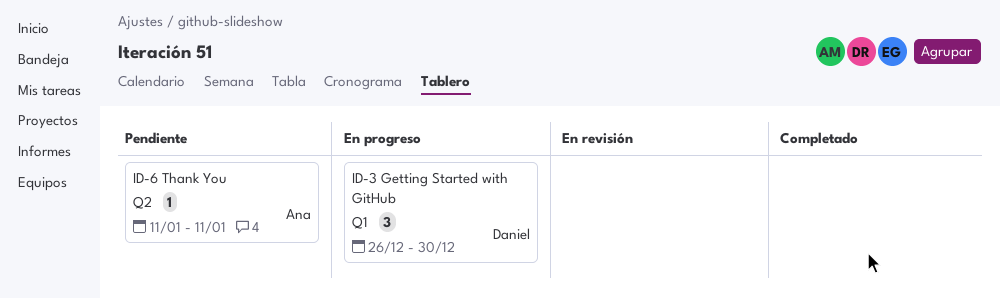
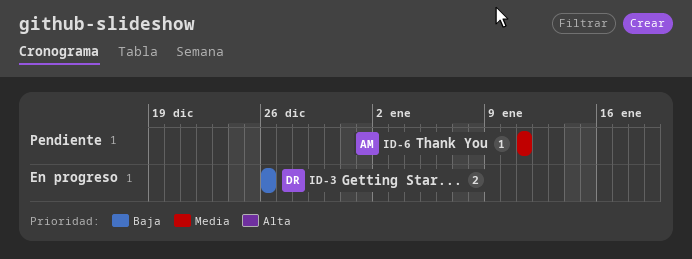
ID-3, estimate: 3 -> 2
ID-3, due: Dec 30 -> Dec 26

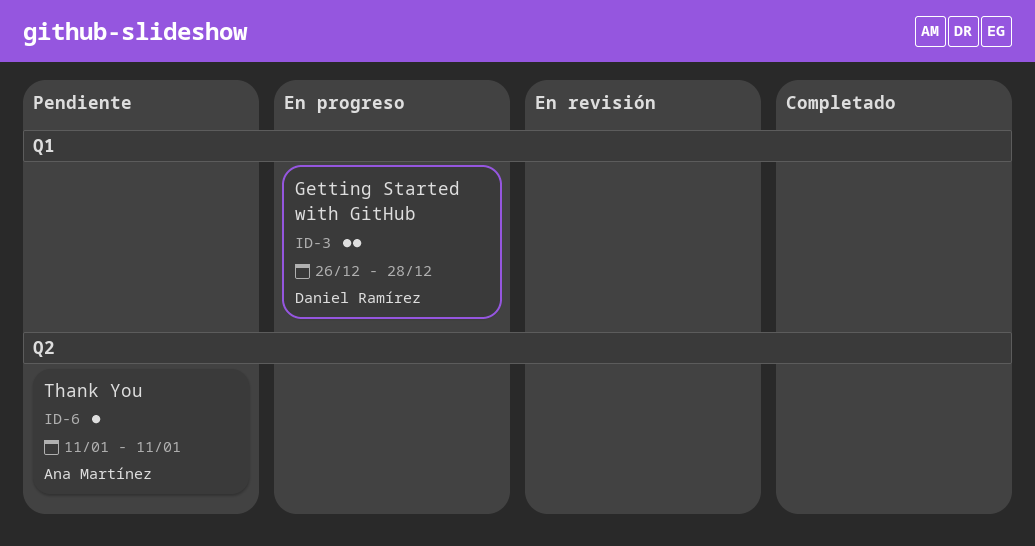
ID-3, due: Dec 26 -> Dec 28

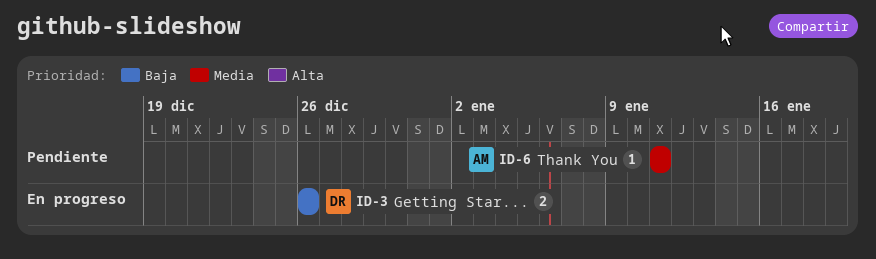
ID-3, due: Dec 28 -> Dec 26

